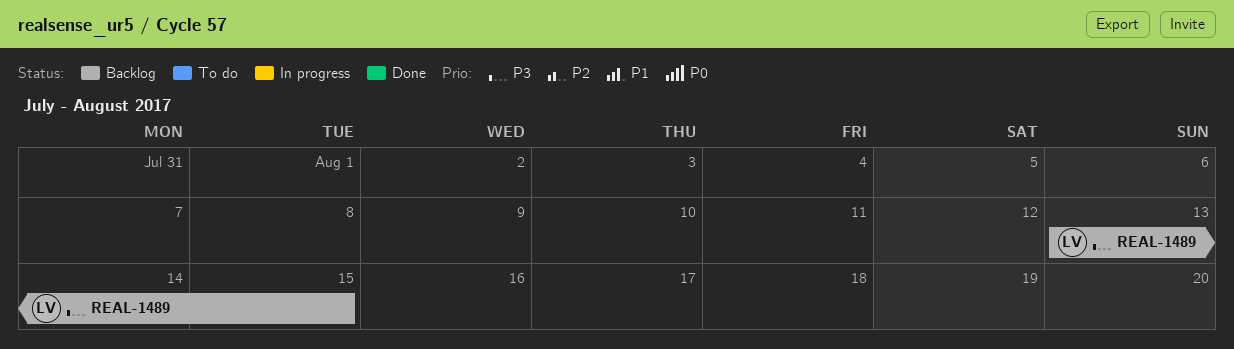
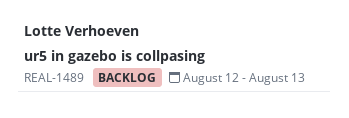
REAL-1489, start: Aug 13 -> Aug 12
REAL-1489, due: Aug 15 -> Aug 13

